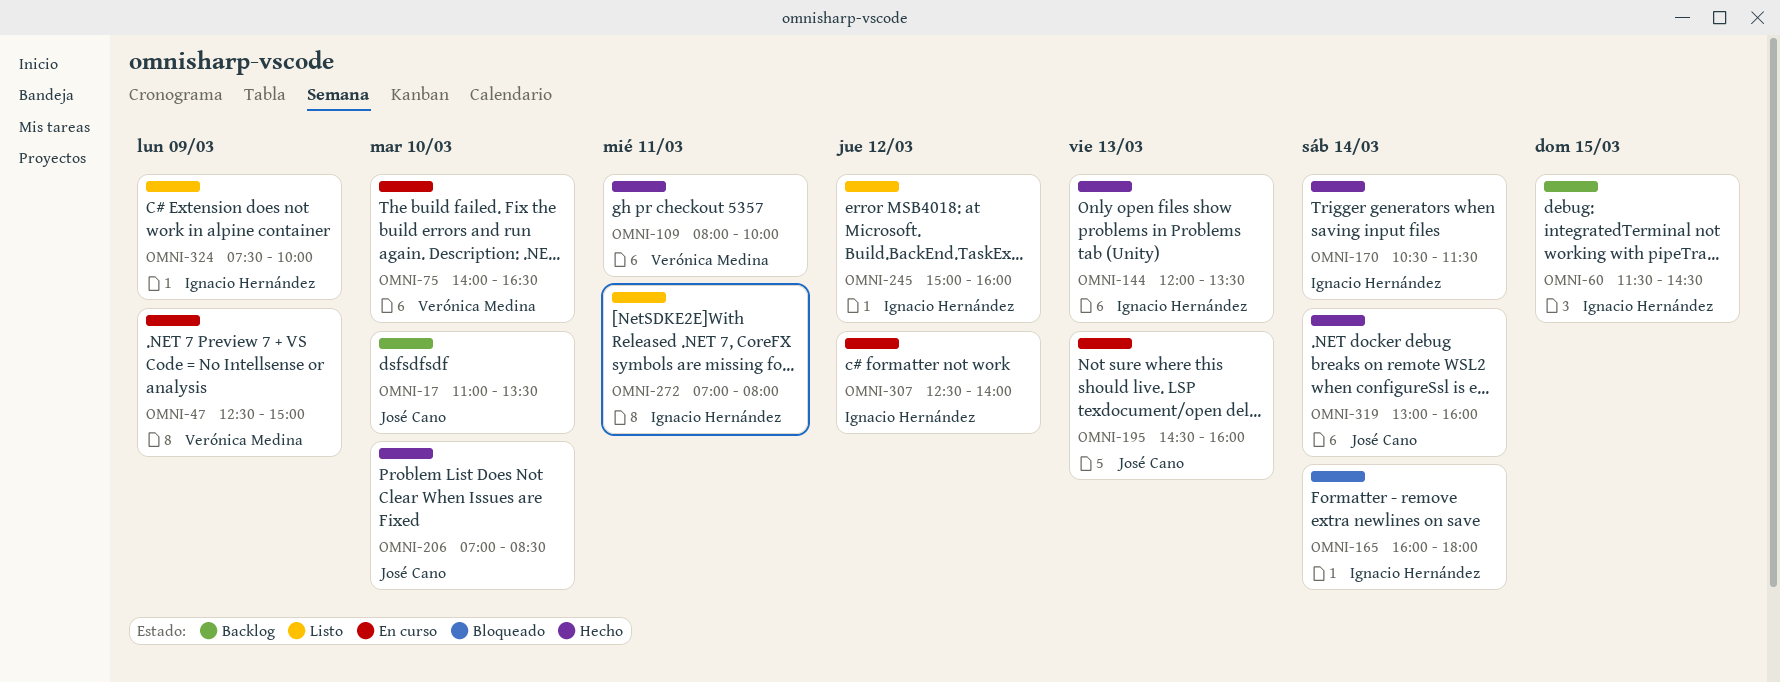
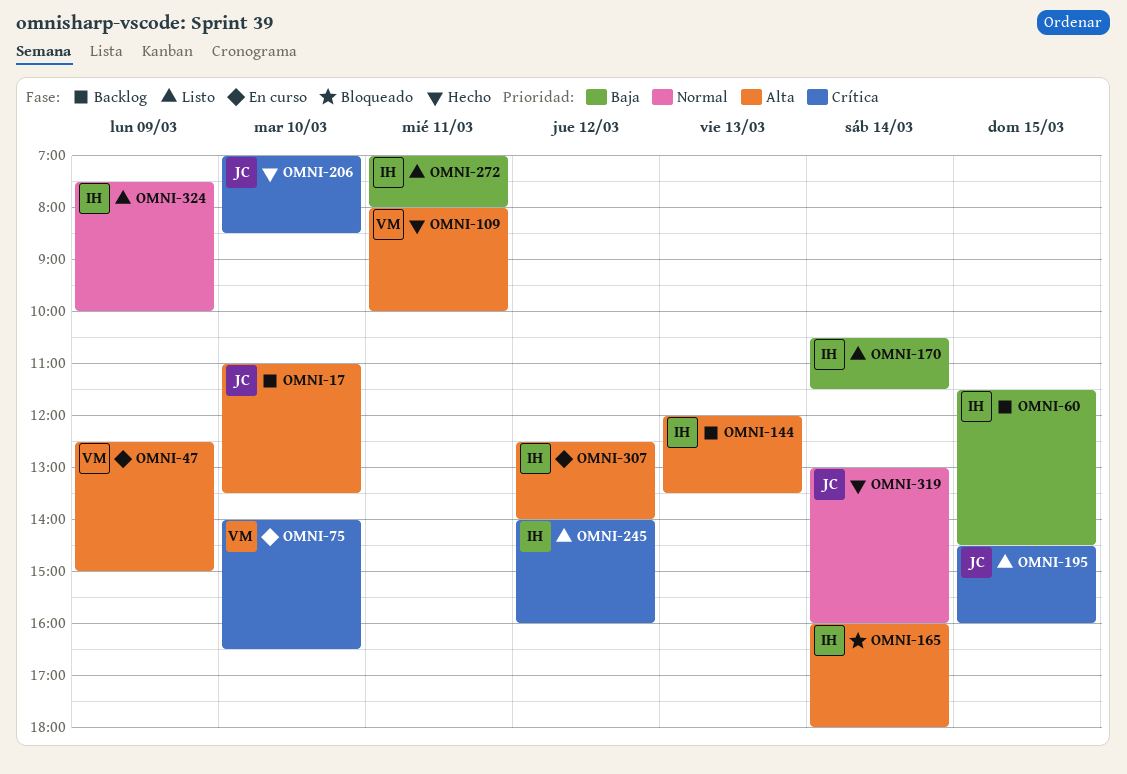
OMNI-144, status: Hecho -> Backlog
OMNI-170, status: Hecho -> Listo
OMNI-195, status: En curso -> Listo
OMNI-195, day: Mar 13 -> Mar 15
OMNI-245, begins: 15:00 -> 14:00

